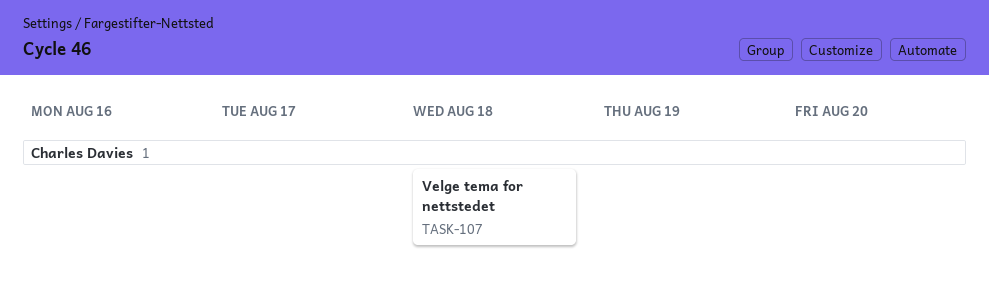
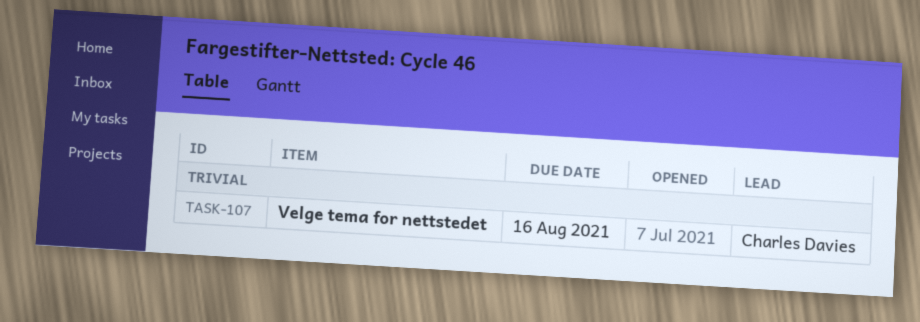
TASK-107, due: Aug 18 -> Aug 16

